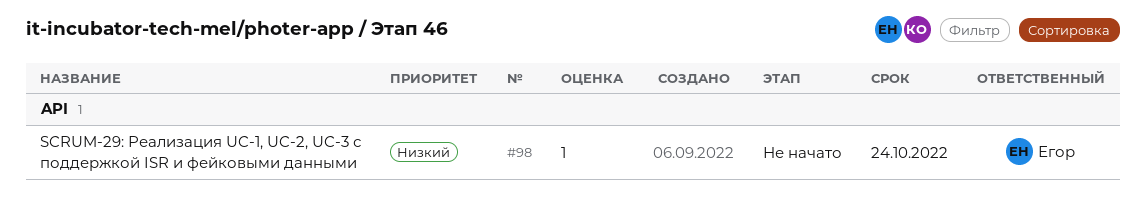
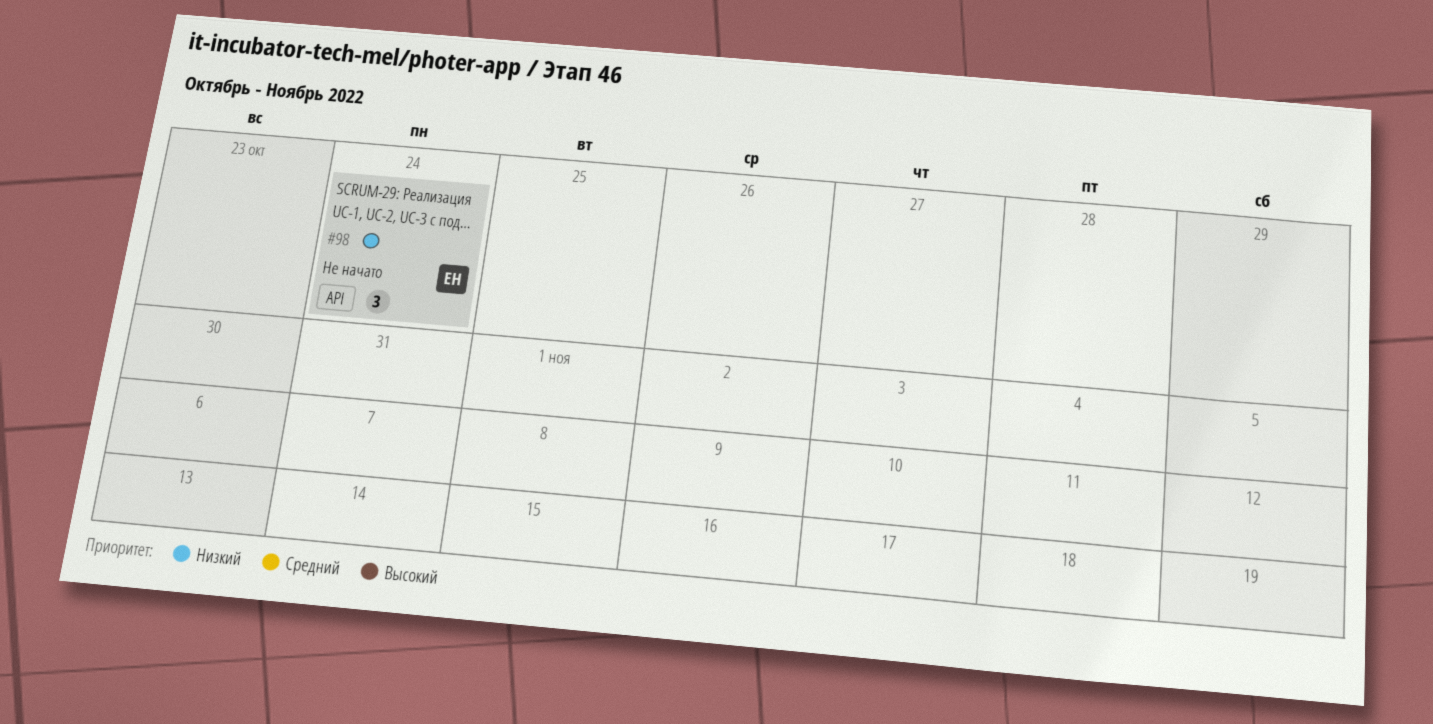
#98, estimate: 1 -> 3

